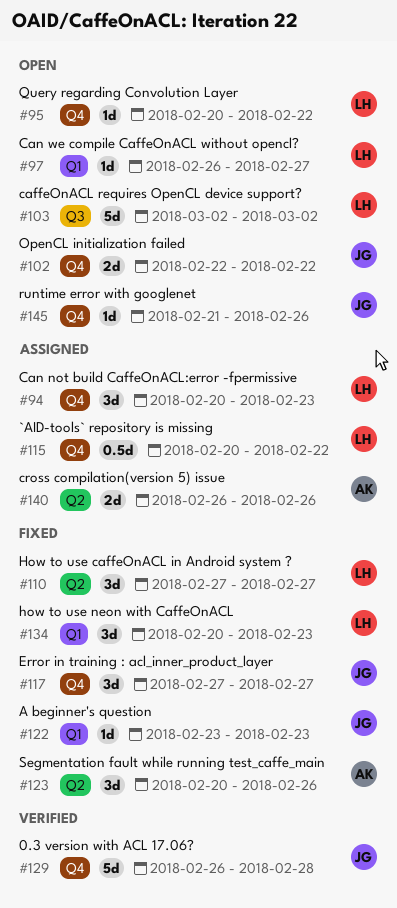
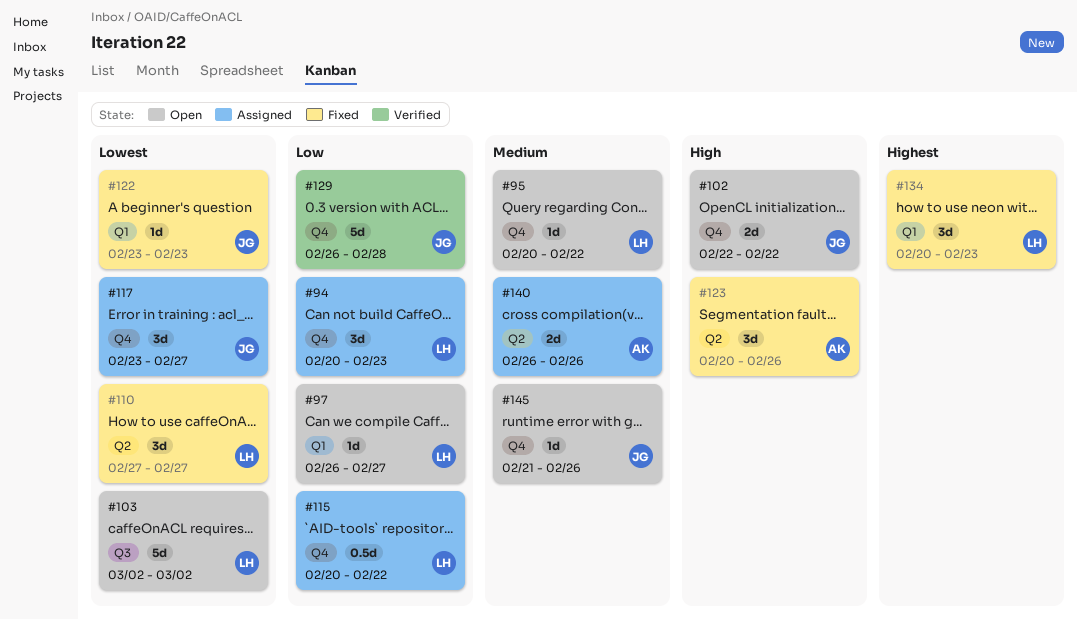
#117, status: Fixed -> Assigned
#117, start: Feb 27 -> Feb 23

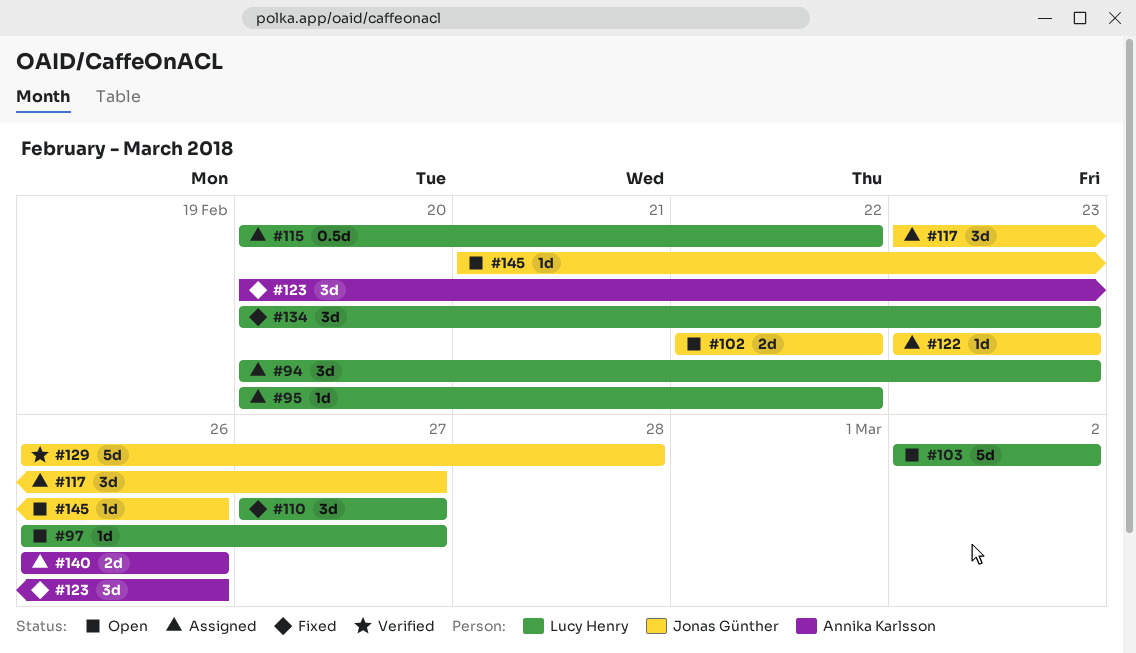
#95, status: Open -> Assigned
#122, status: Fixed -> Assigned

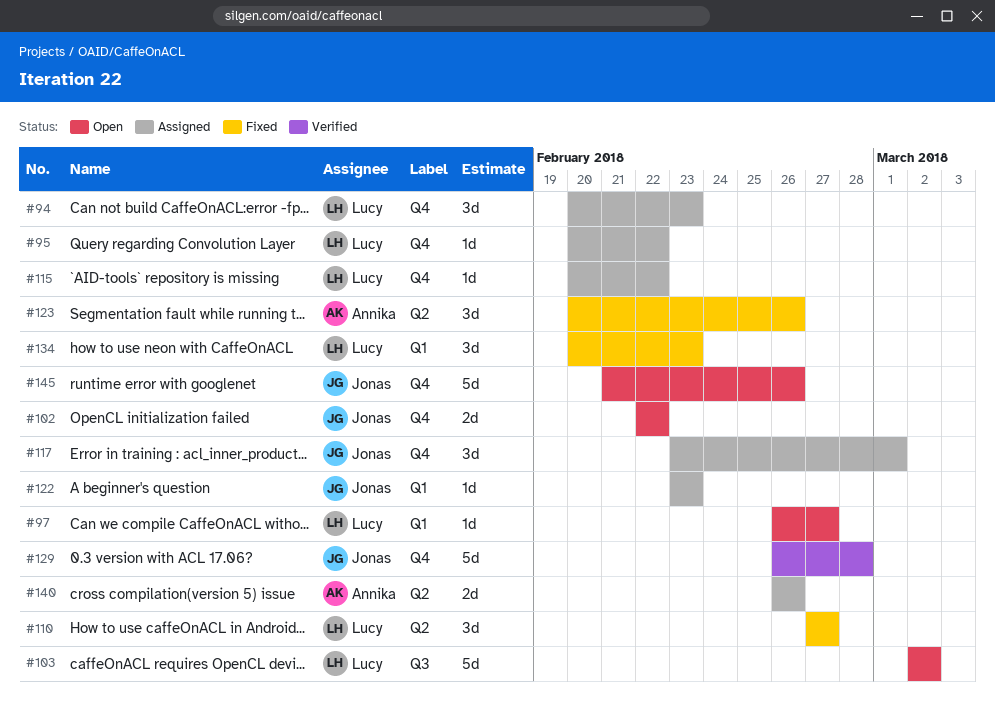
#115, estimate: 0.5d -> 1d
#117, due: Feb 27 -> Mar 1
#145, estimate: 1d -> 5d

